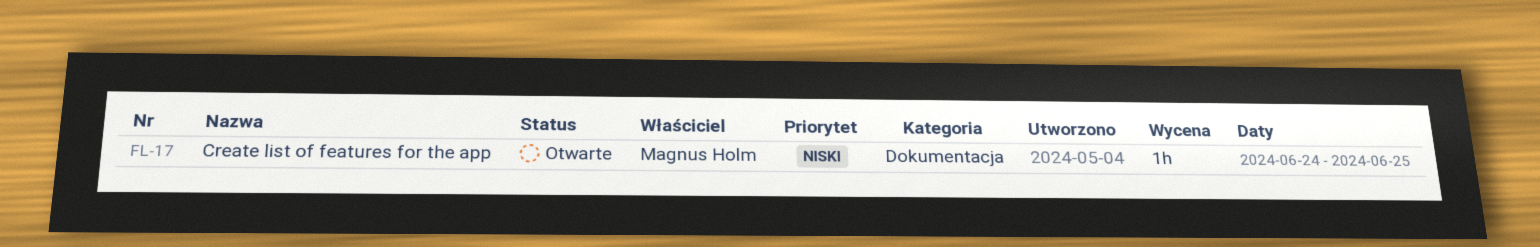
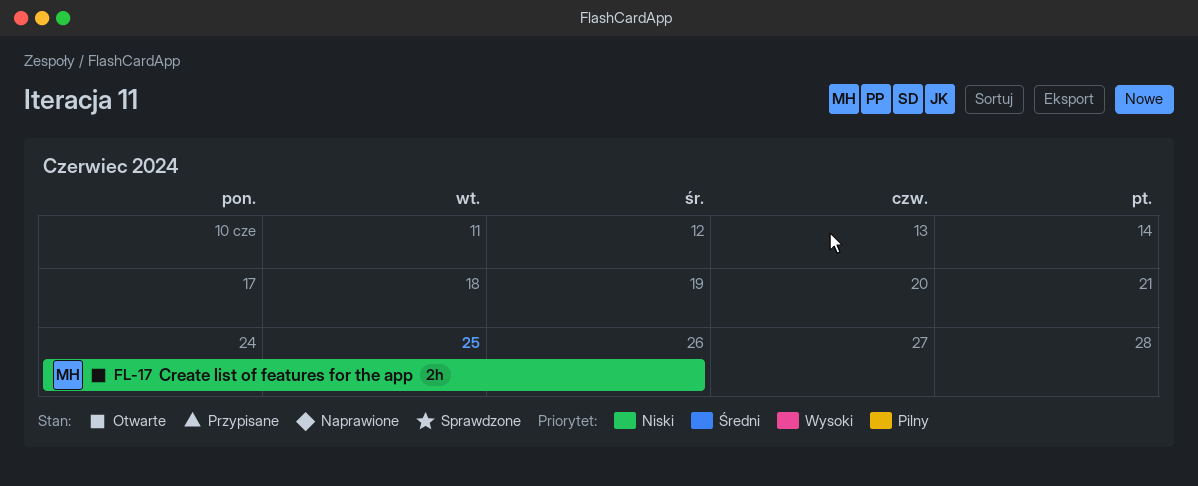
FL-17, estimate: 1h -> 2h
FL-17, due: Jun 25 -> Jun 26

